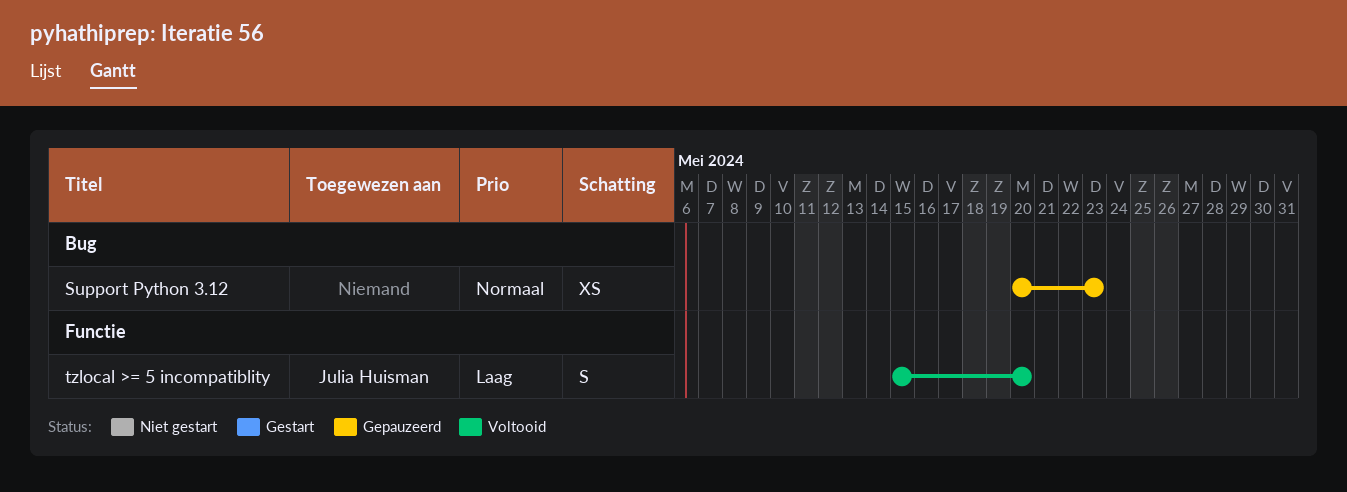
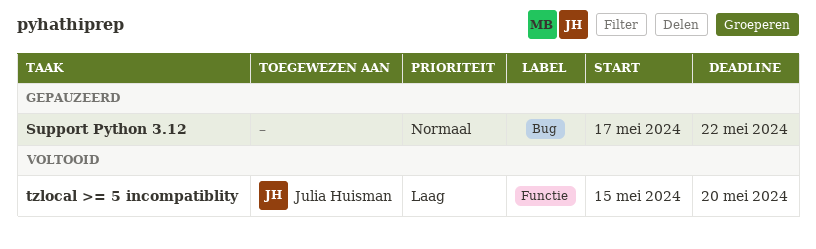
Support Python 3.12, start: May 20 -> May 17
Support Python 3.12, due: May 23 -> May 22

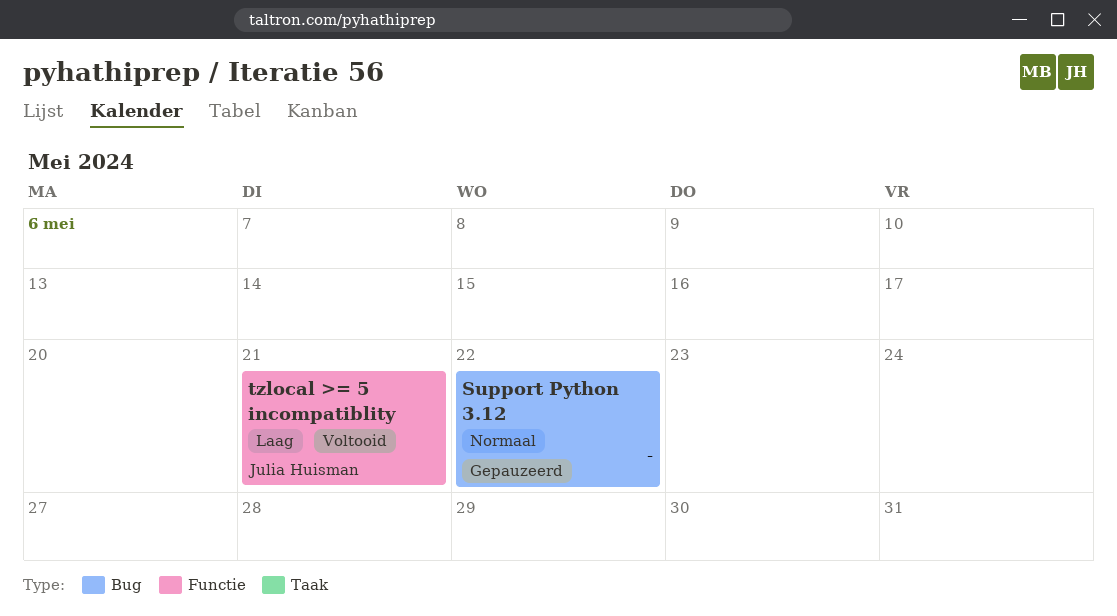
tzlocal >= 5 incompatiblity, due: May 20 -> May 21

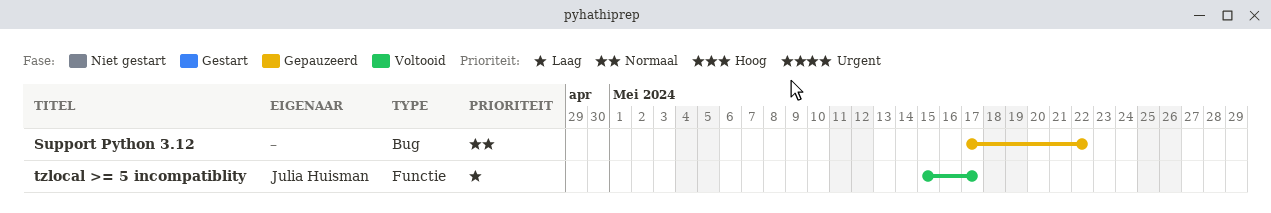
tzlocal >= 5 incompatiblity, due: May 21 -> May 17

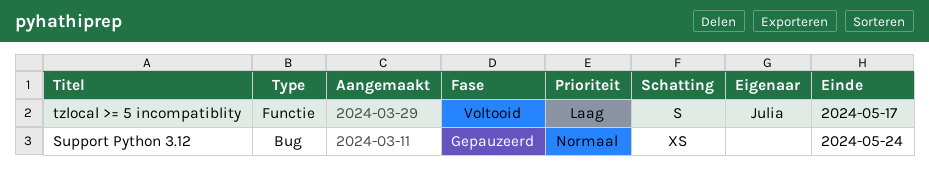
Support Python 3.12, due: May 22 -> May 24

